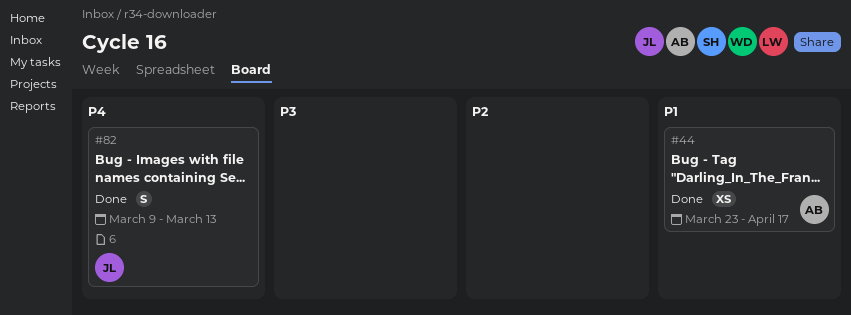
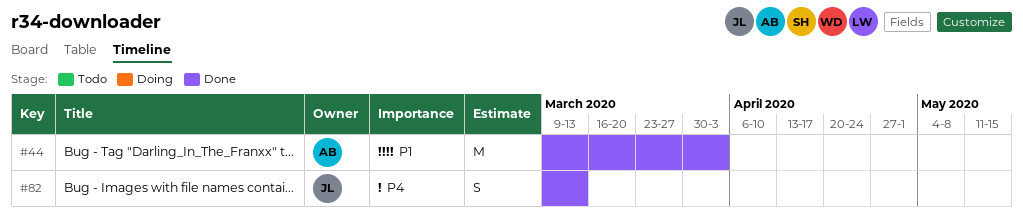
#44, estimate: XS -> M
#44, start: Mar 23 -> Mar 9
#44, due: Apr 17 -> Apr 3

